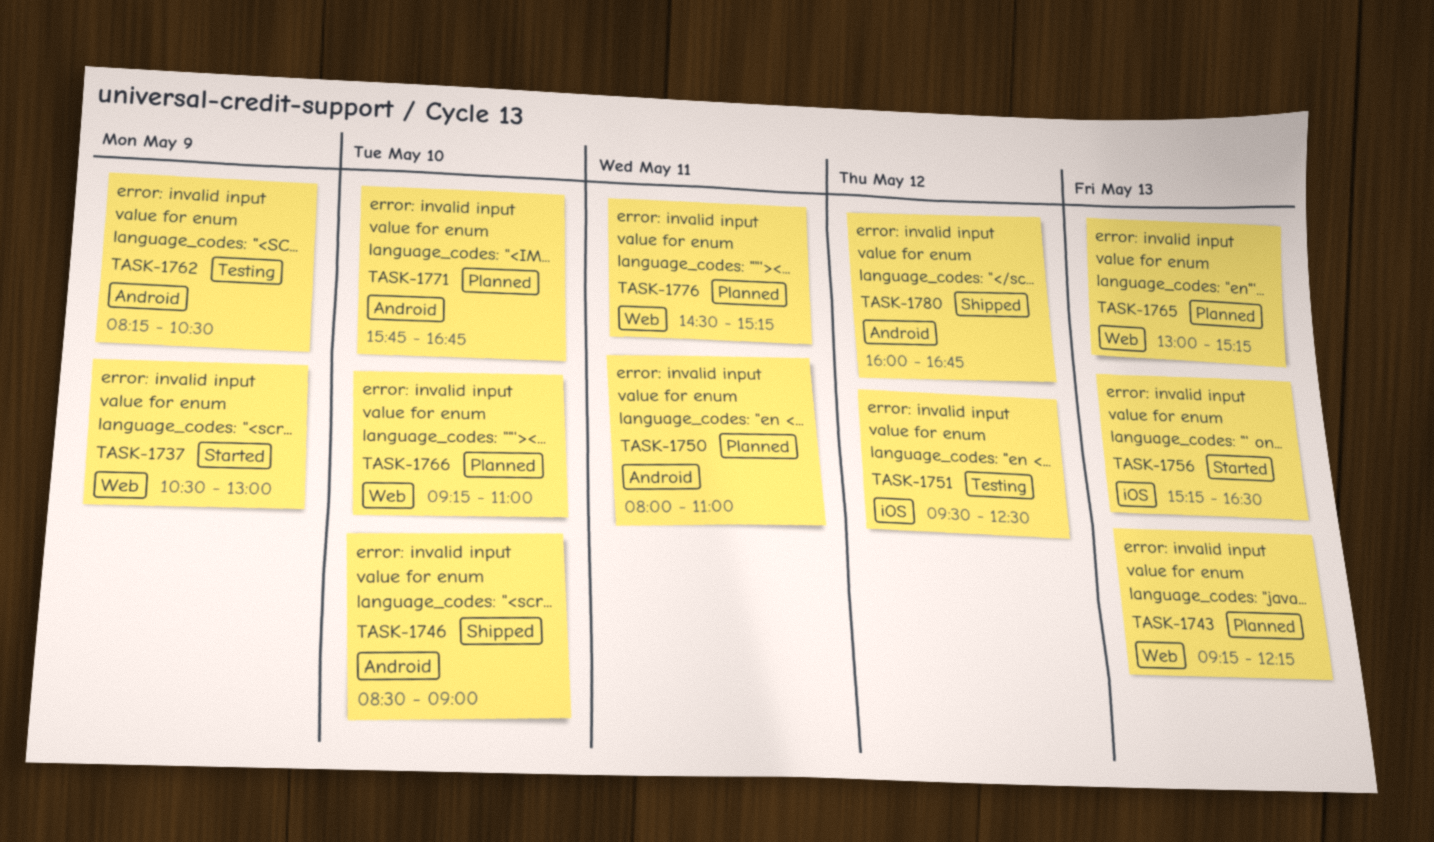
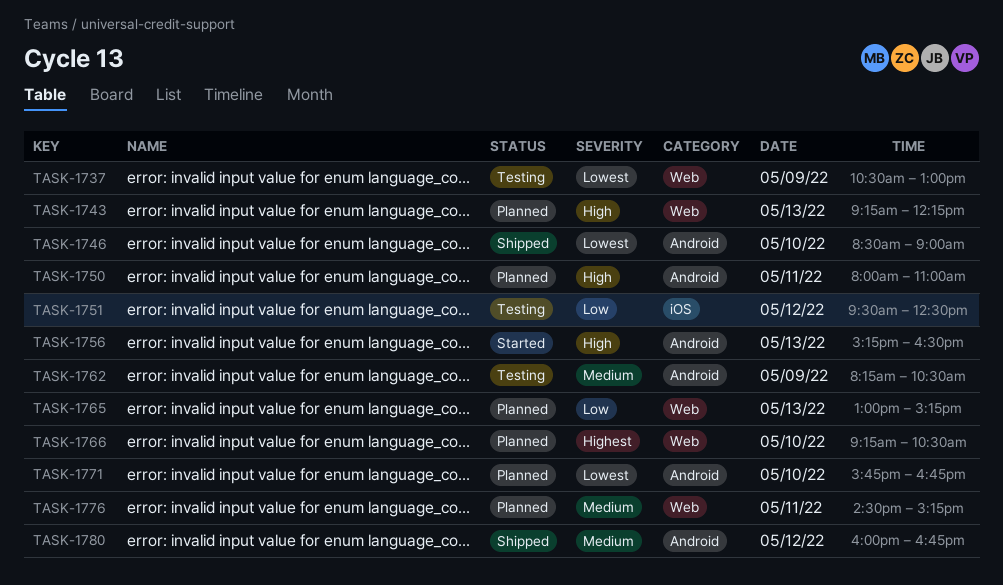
TASK-1737, status: Started -> Testing
TASK-1756, label: iOS -> Android
TASK-1766, ends: 11:00 -> 10:30

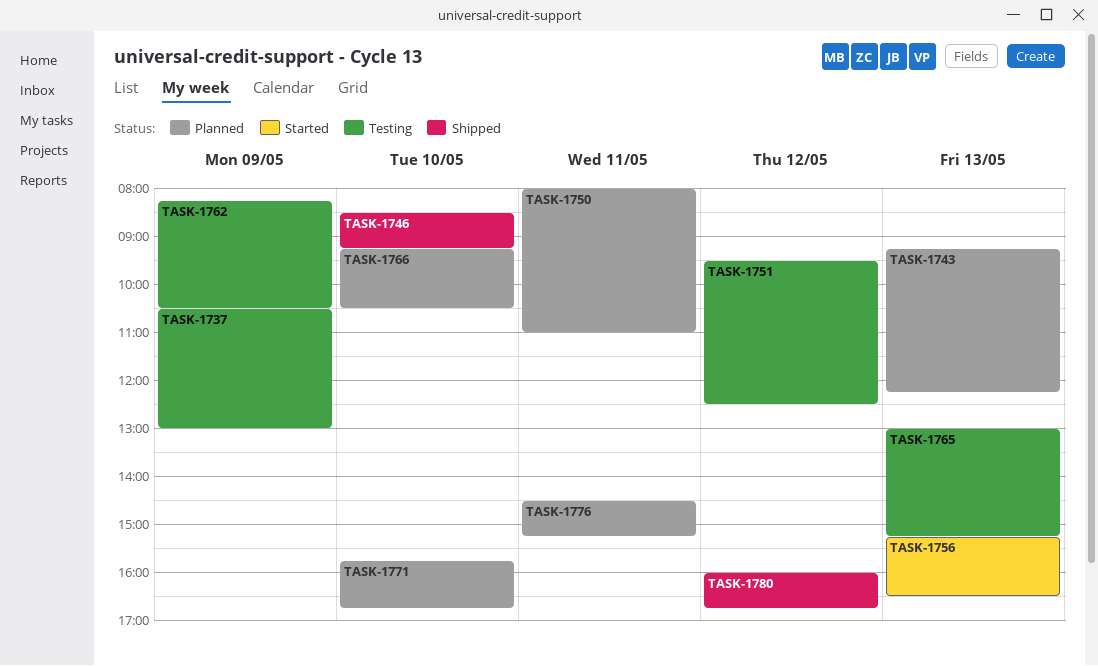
TASK-1746, ends: 09:00 -> 09:15
TASK-1765, status: Planned -> Testing

